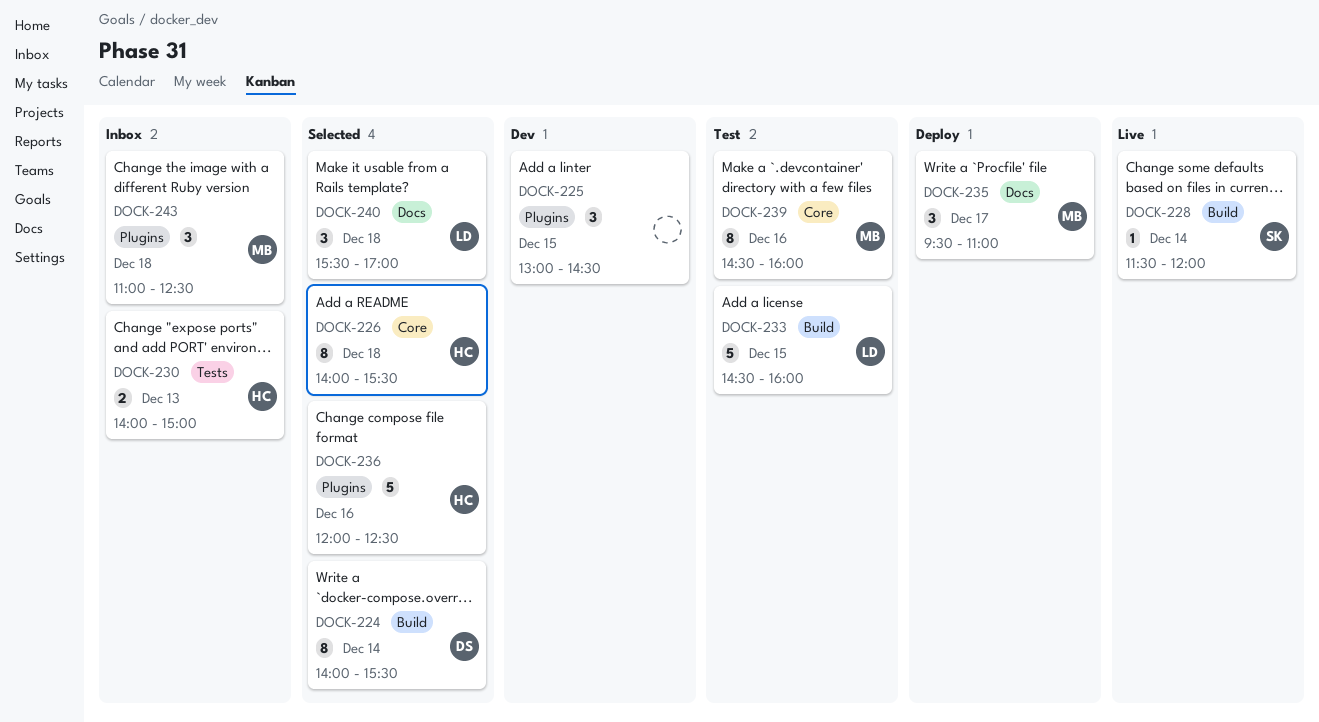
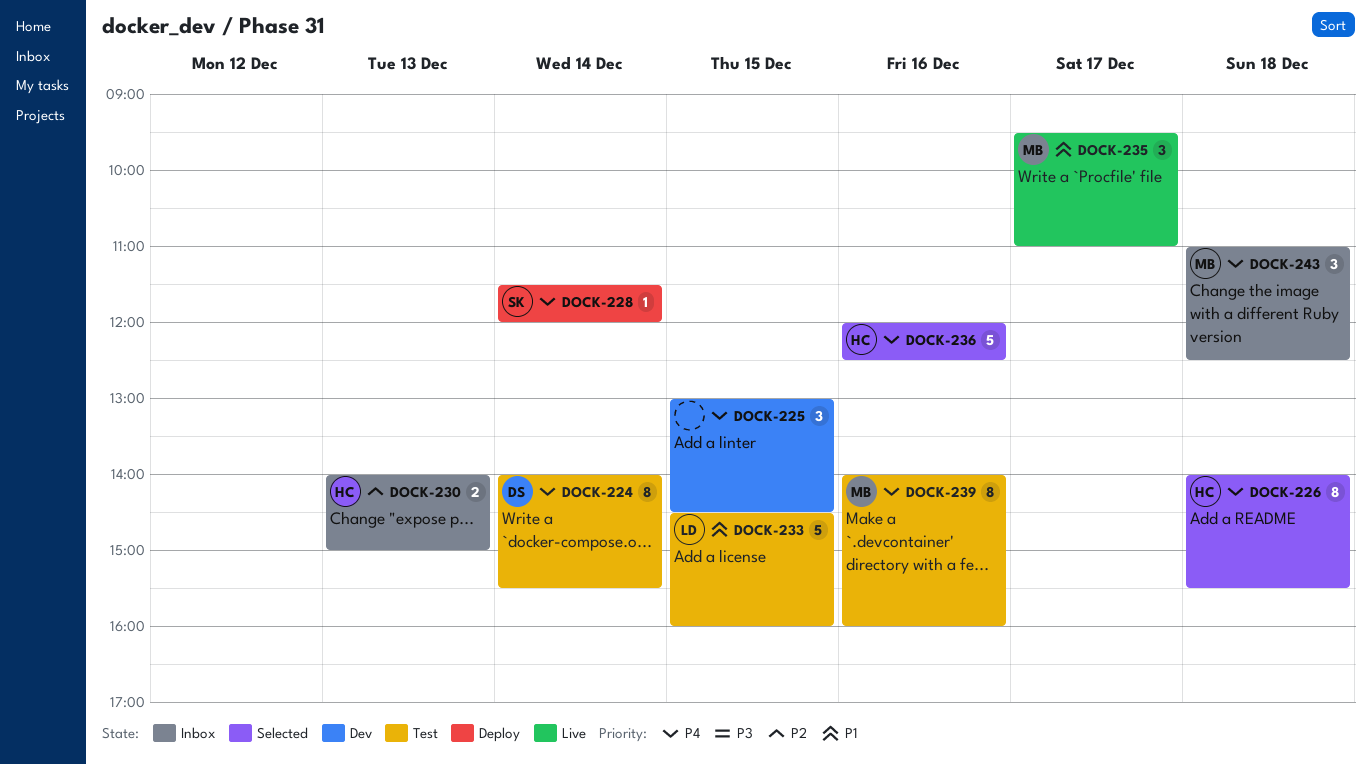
DOCK-224, status: Selected -> Test
DOCK-228, status: Live -> Deploy
DOCK-235, status: Deploy -> Live
DOCK-239, begins: 14:30 -> 14:00
DOCK-240: present -> none

